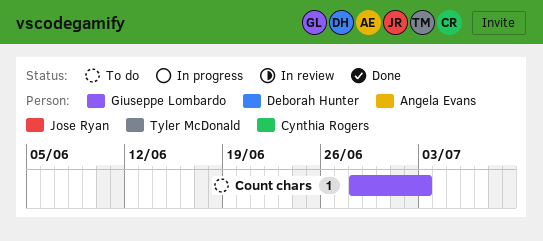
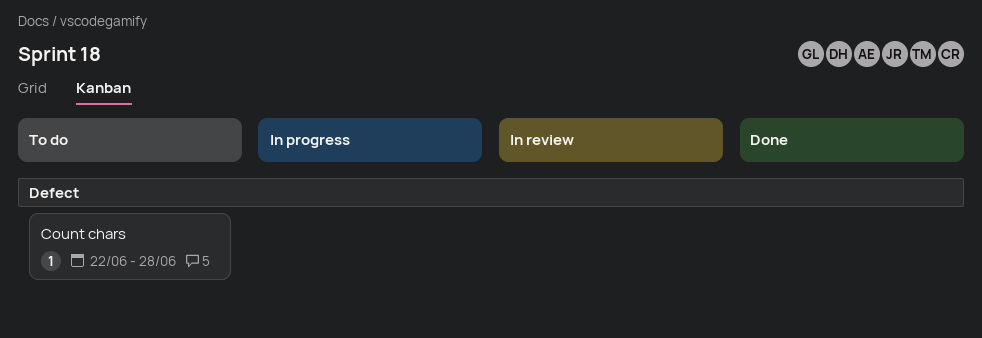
Count chars, start: Jun 28 -> Jun 22
Count chars, due: Jul 3 -> Jun 28

